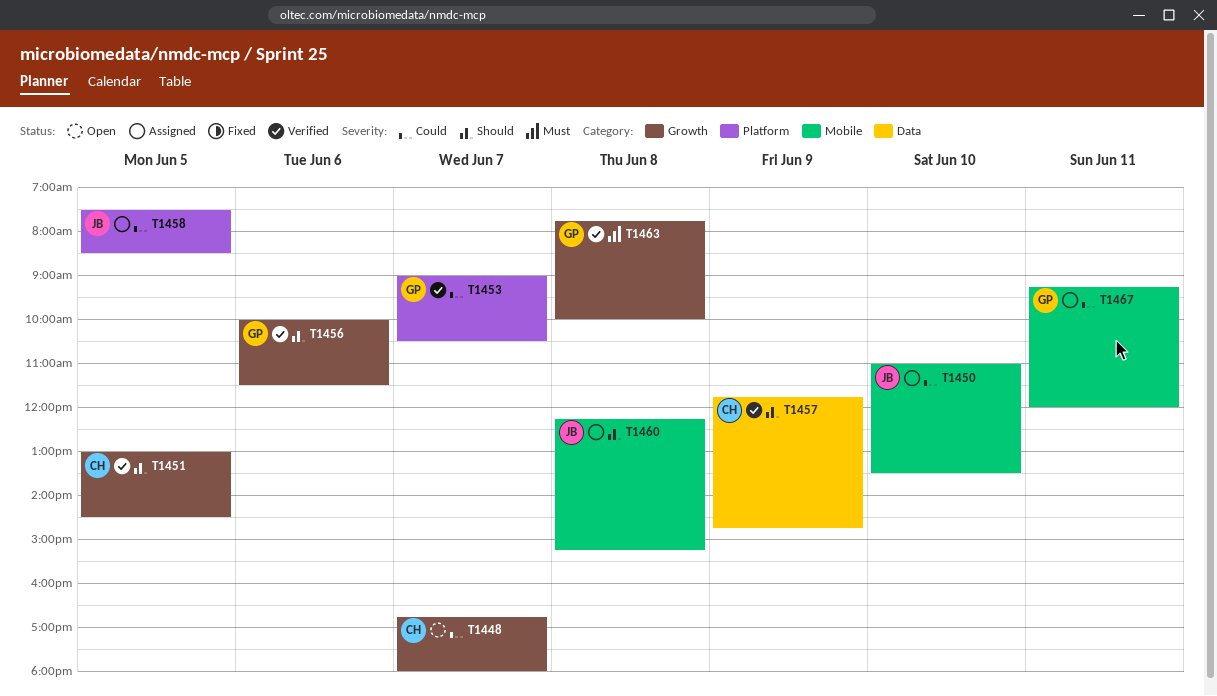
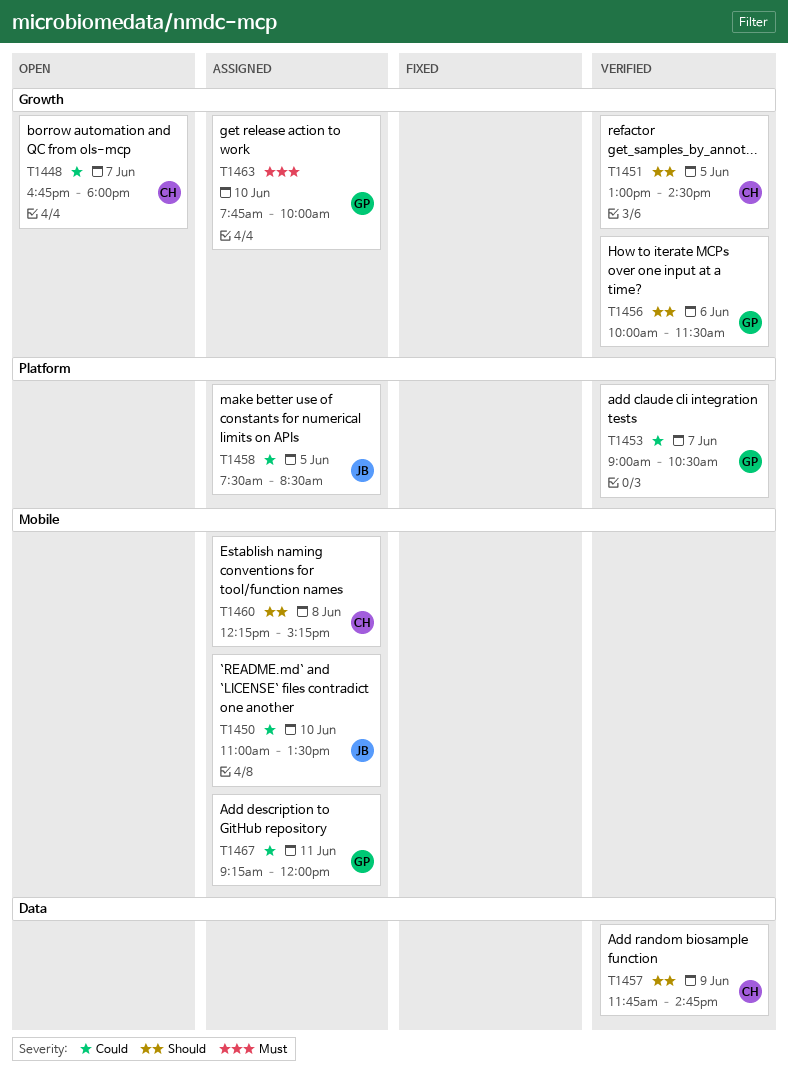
T1460, owner: JB -> CH
T1463, status: Verified -> Assigned
T1463, day: Jun 8 -> Jun 10

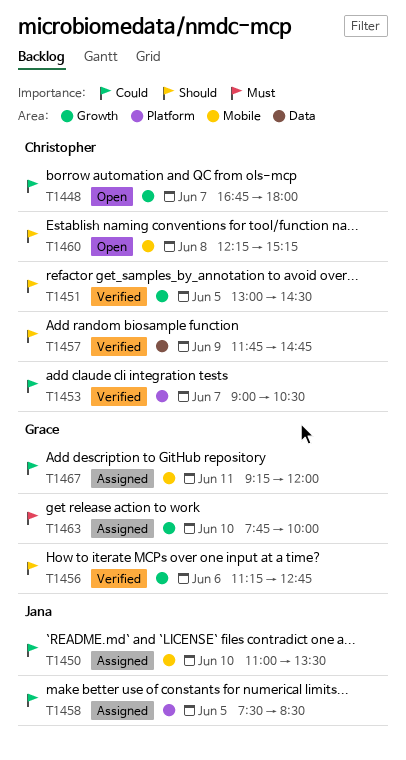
T1453, owner: Grace -> Christopher
T1456, begins: 10:00 -> 11:15
T1456, ends: 11:30 -> 12:45
T1460, status: Assigned -> Open

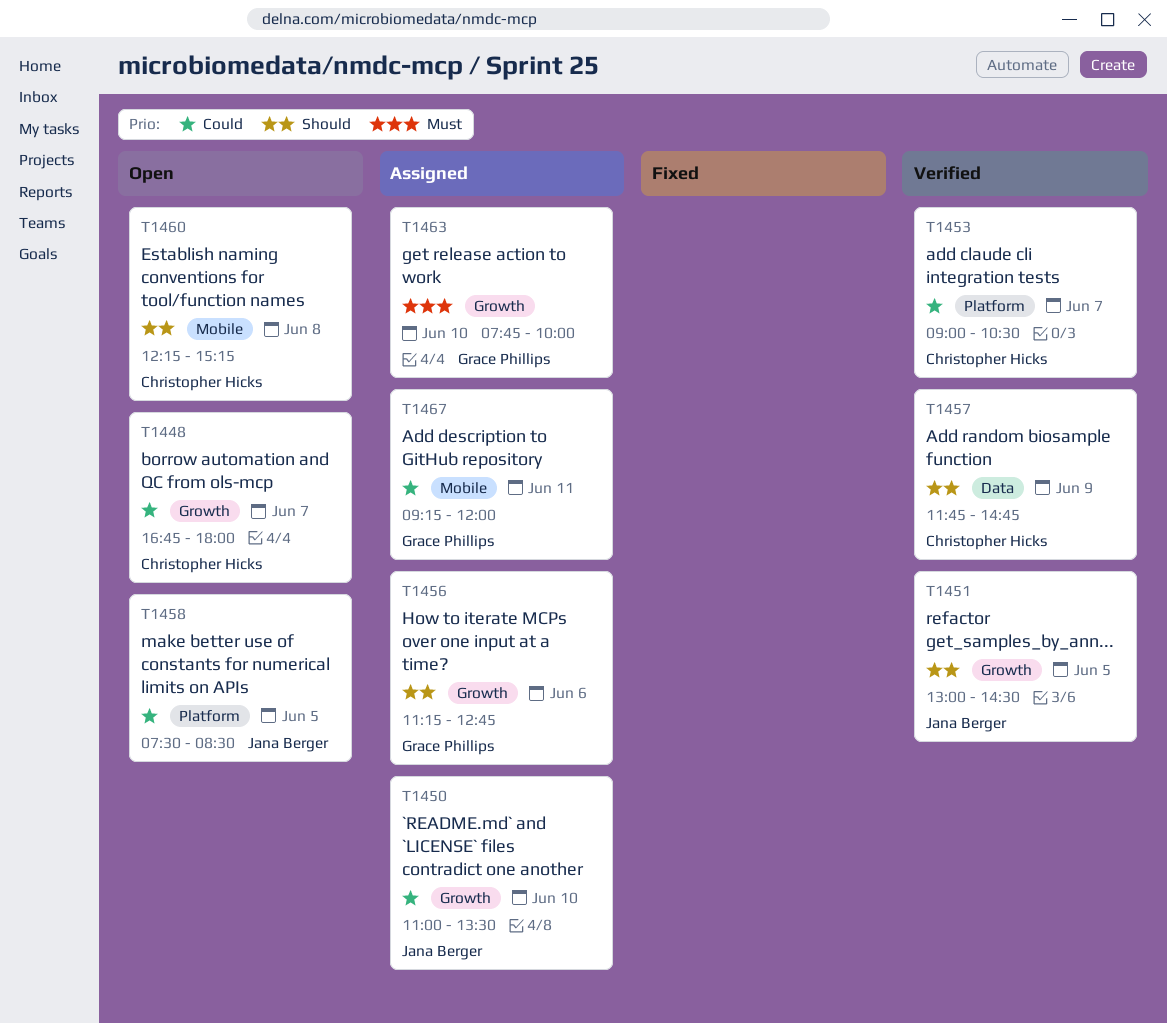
T1450, label: Mobile -> Growth
T1451, owner: Christopher Hicks -> Jana Berger
T1456, status: Verified -> Assigned
T1458, status: Assigned -> Open

